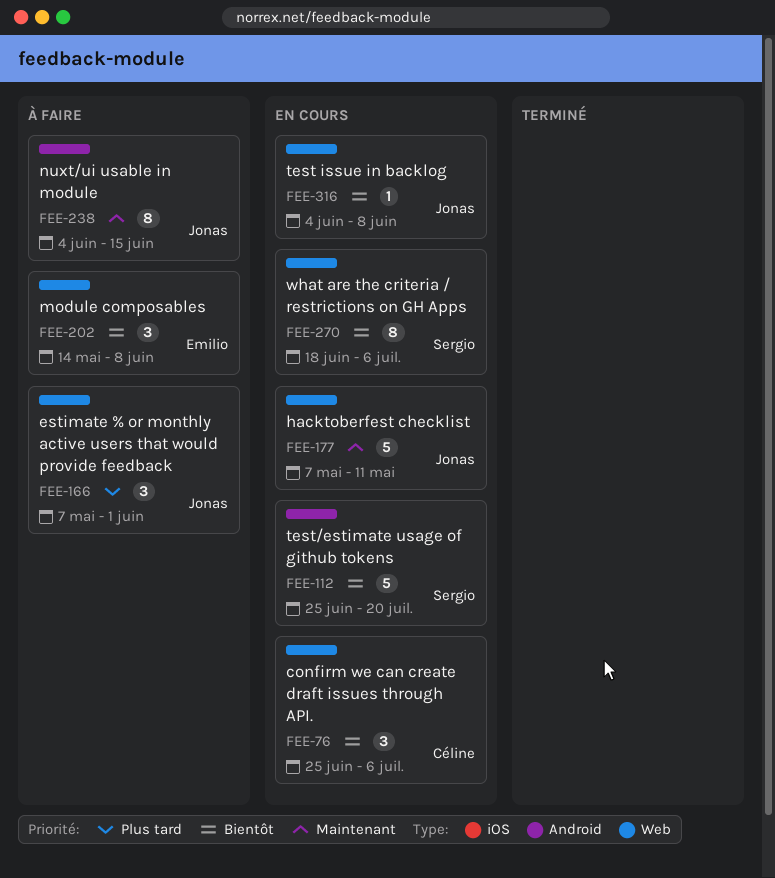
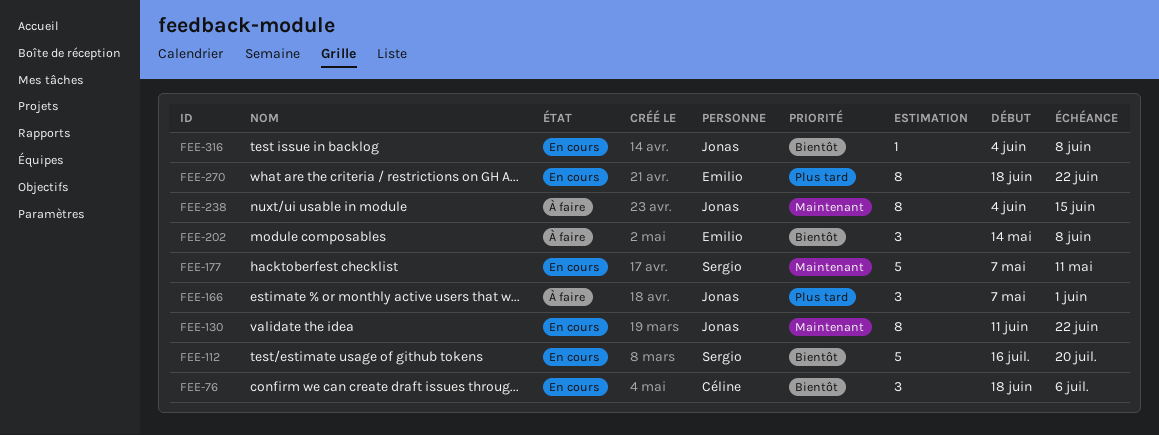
FEE-76, start: Jun 25 -> Jun 18
FEE-112, start: Jun 25 -> Jul 16
FEE-130: none -> present
FEE-177, owner: Jonas -> Sergio
FEE-270, owner: Sergio -> Emilio
FEE-270, priority: Bientôt -> Plus tard
FEE-270, due: Jul 6 -> Jun 22

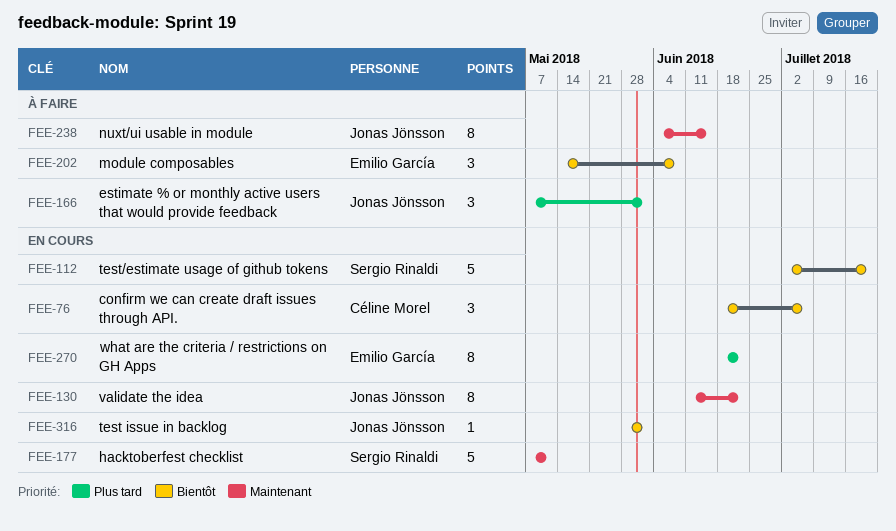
FEE-112, start: Jul 16 -> Jul 2
FEE-316, start: Jun 4 -> May 28
FEE-316, due: Jun 8 -> Jun 1

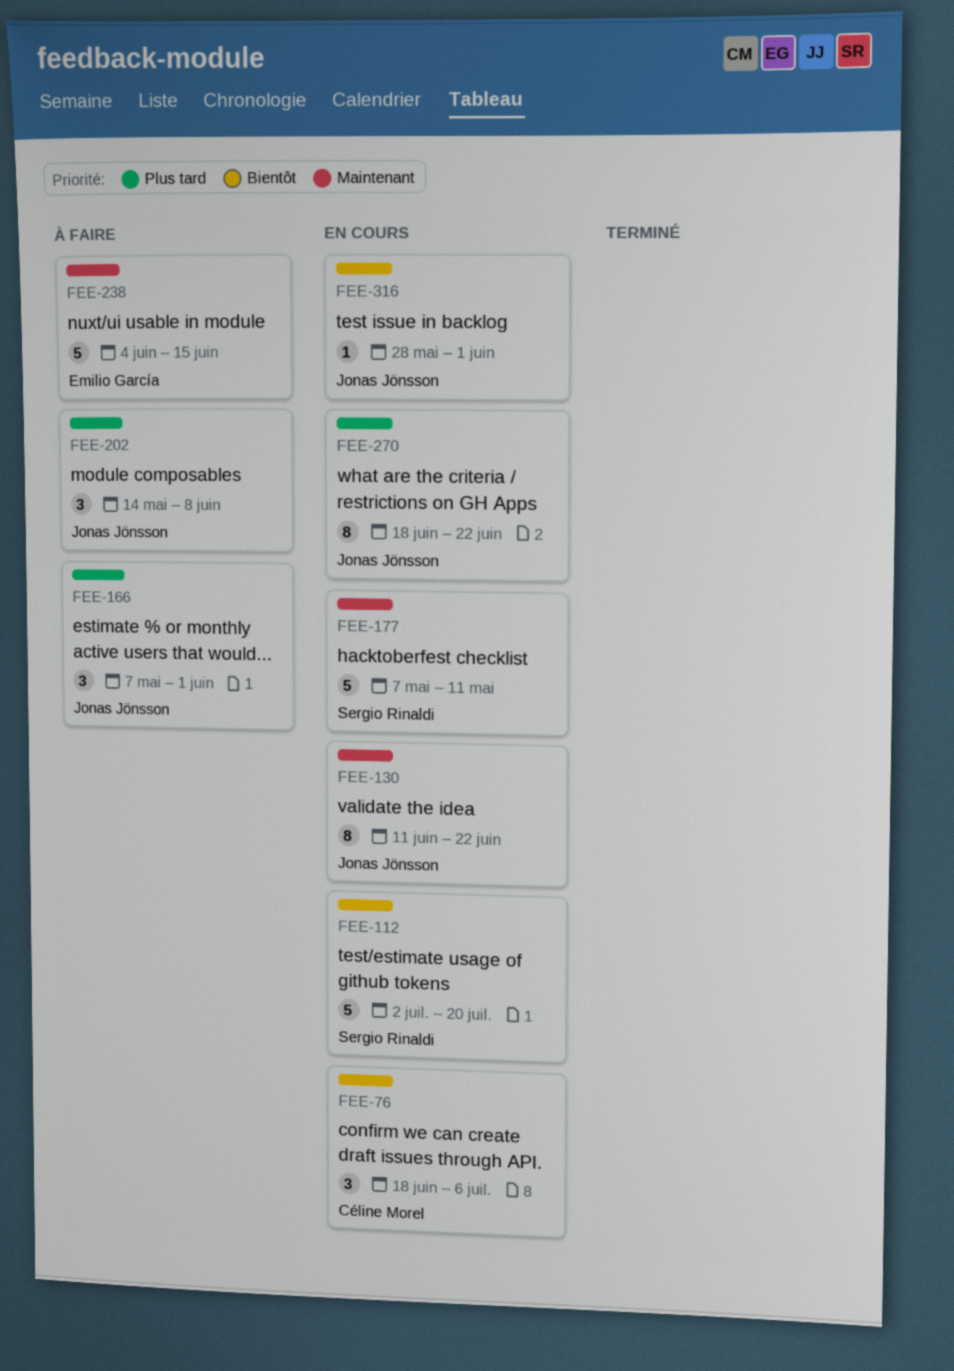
FEE-202, owner: Emilio García -> Jonas Jönsson
FEE-202, priority: Bientôt -> Plus tard
FEE-238, owner: Jonas Jönsson -> Emilio García
FEE-238, estimate: 8 -> 5
FEE-270, owner: Emilio García -> Jonas Jönsson

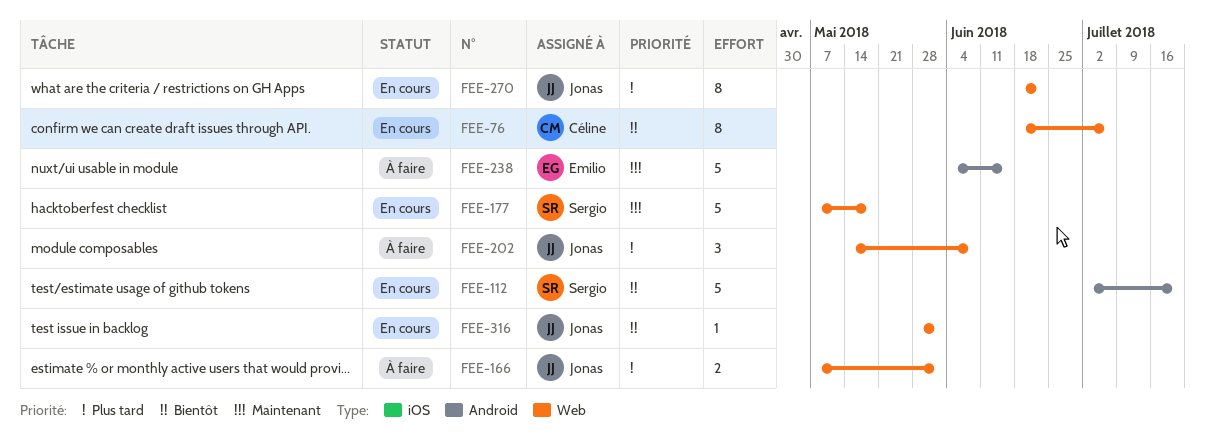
FEE-76, estimate: 3 -> 8
FEE-130: present -> none
FEE-166, estimate: 3 -> 2
FEE-177, due: May 11 -> May 18

